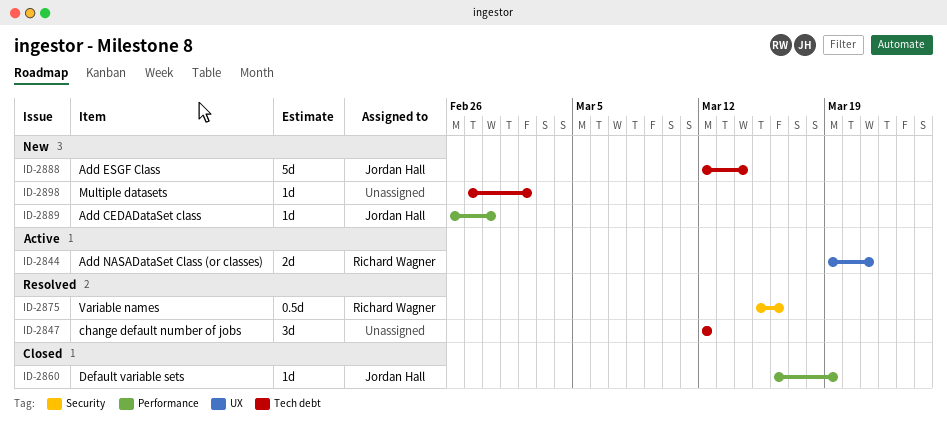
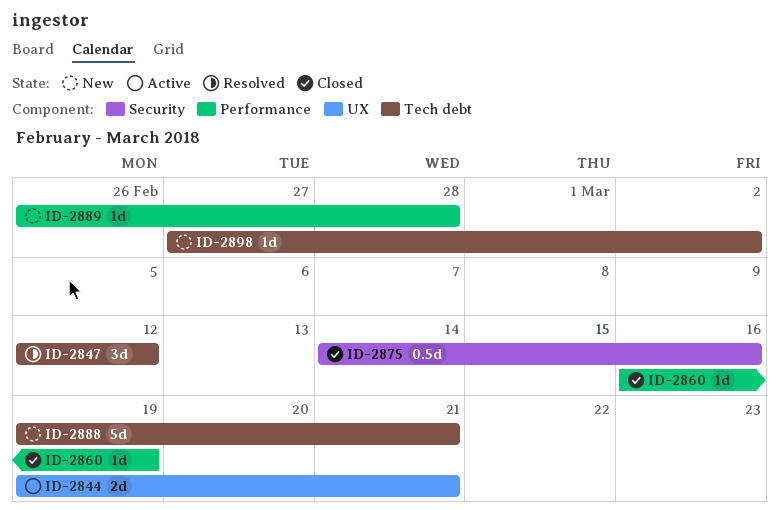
ID-2875, status: Resolved -> Closed
ID-2875, start: Mar 15 -> Mar 14
ID-2888, start: Mar 12 -> Mar 19
ID-2888, due: Mar 14 -> Mar 21

